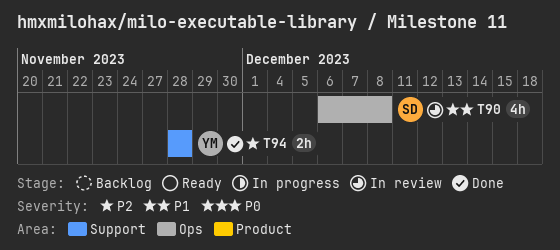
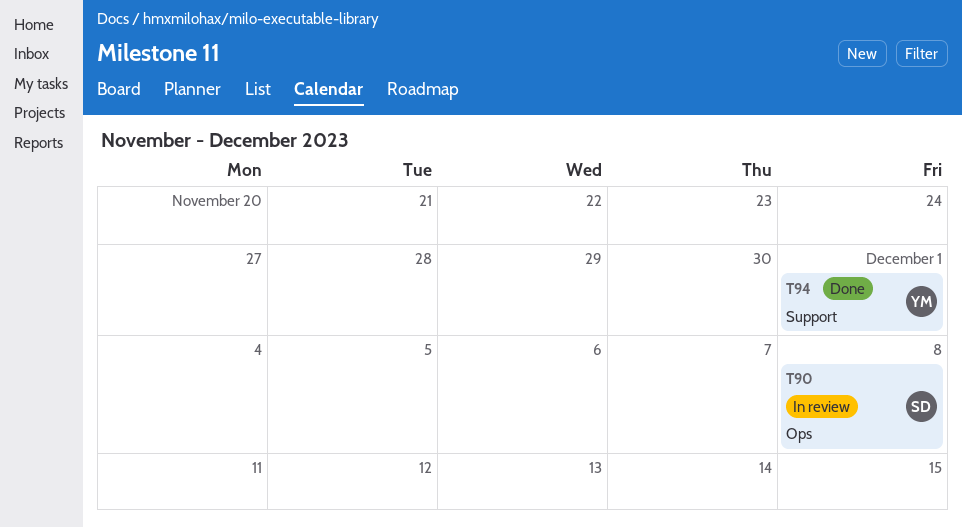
T94, due: Nov 28 -> Dec 1

